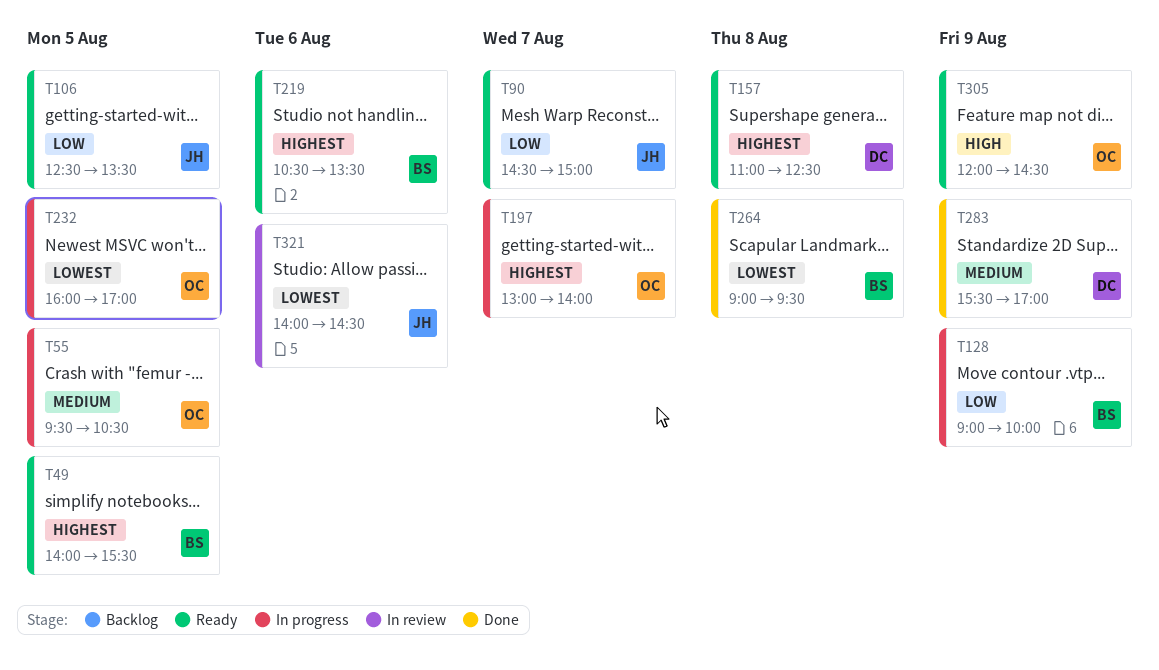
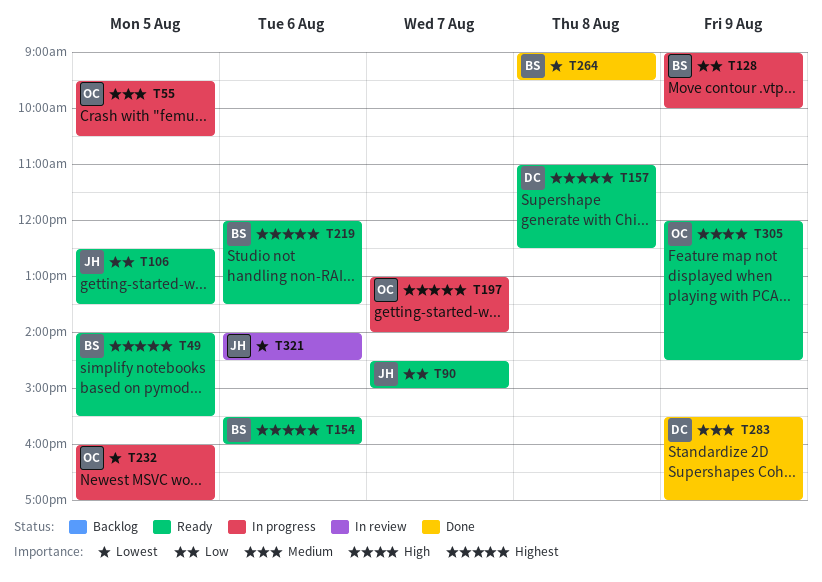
T154: none -> present
T219, begins: 10:30 -> 12:00

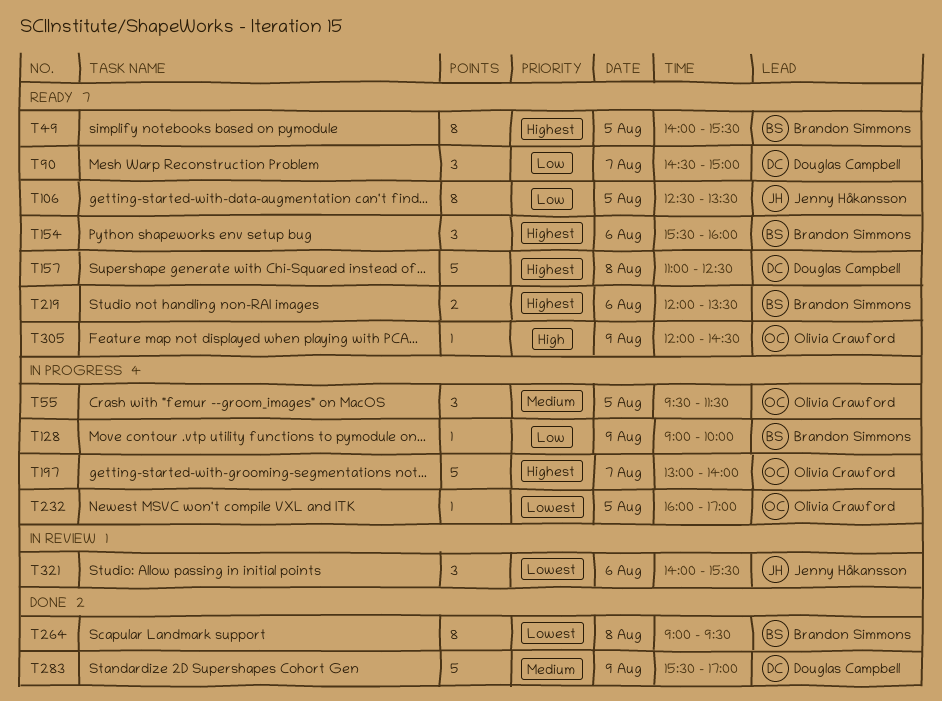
T55, ends: 10:30 -> 11:30
T90, owner: Jenny Håkansson -> Douglas Campbell
T321, ends: 14:30 -> 15:30

